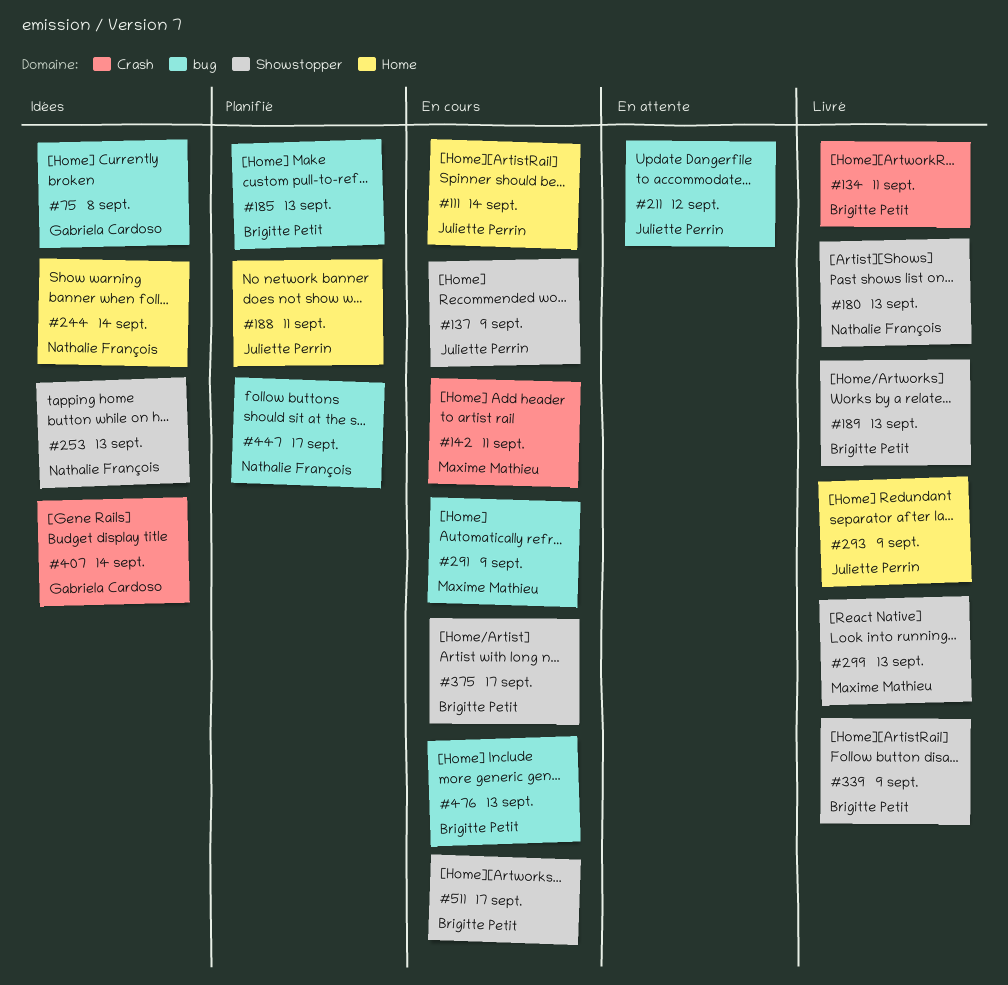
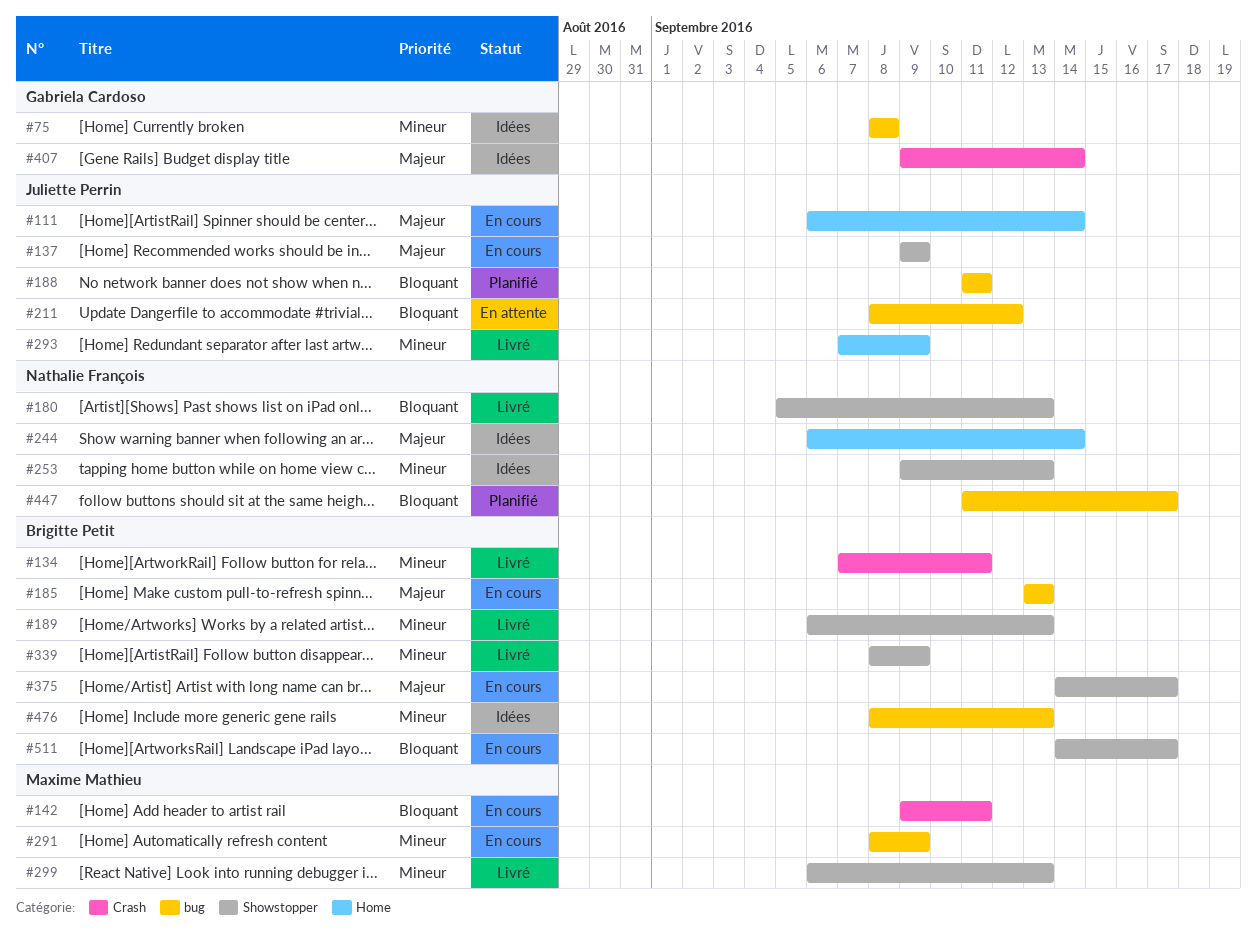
#185, status: Planifié -> En cours
#188, label: Home -> bug
#476, status: En cours -> Idées

